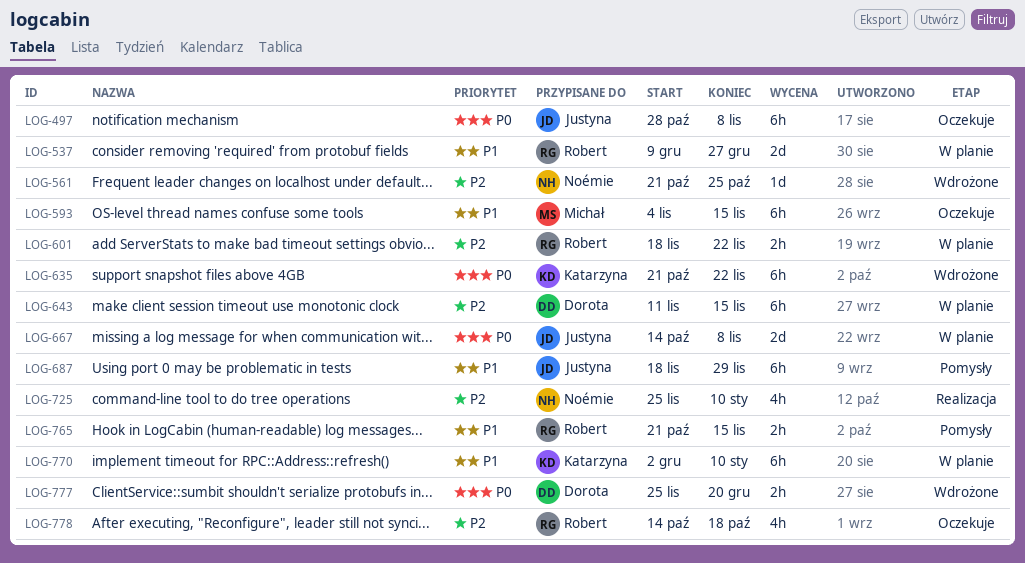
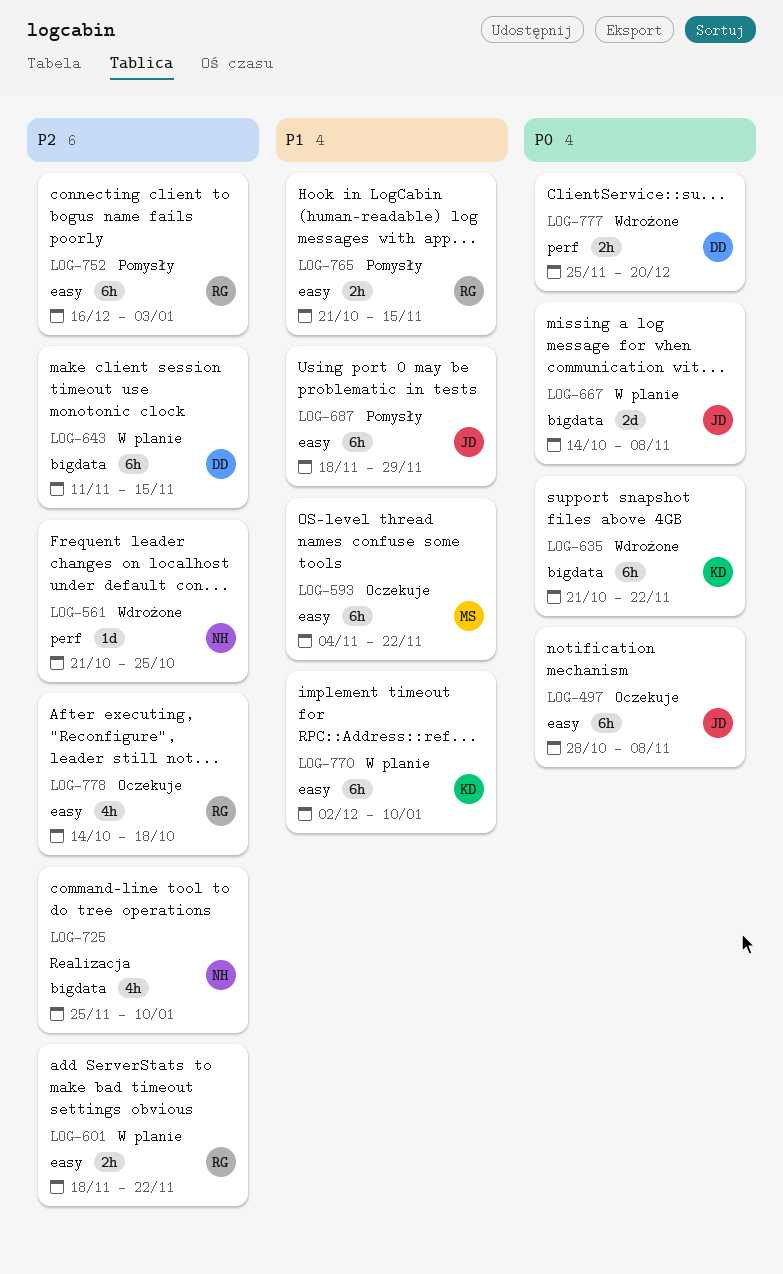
LOG-537: present -> none
LOG-593, due: Nov 15 -> Nov 22
LOG-752: none -> present

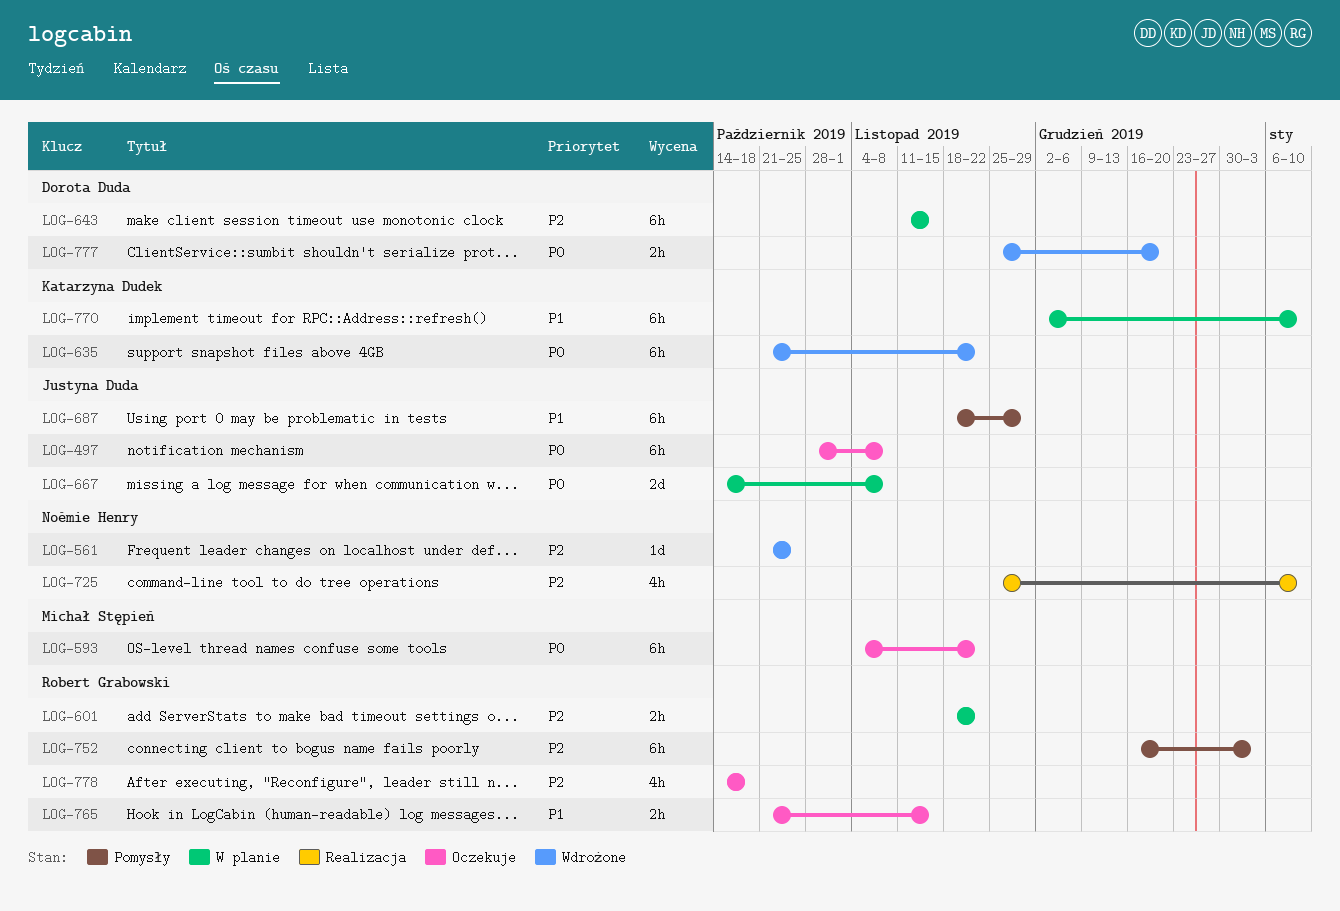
LOG-593, priority: P1 -> P0
LOG-765, status: Pomysły -> Oczekuje

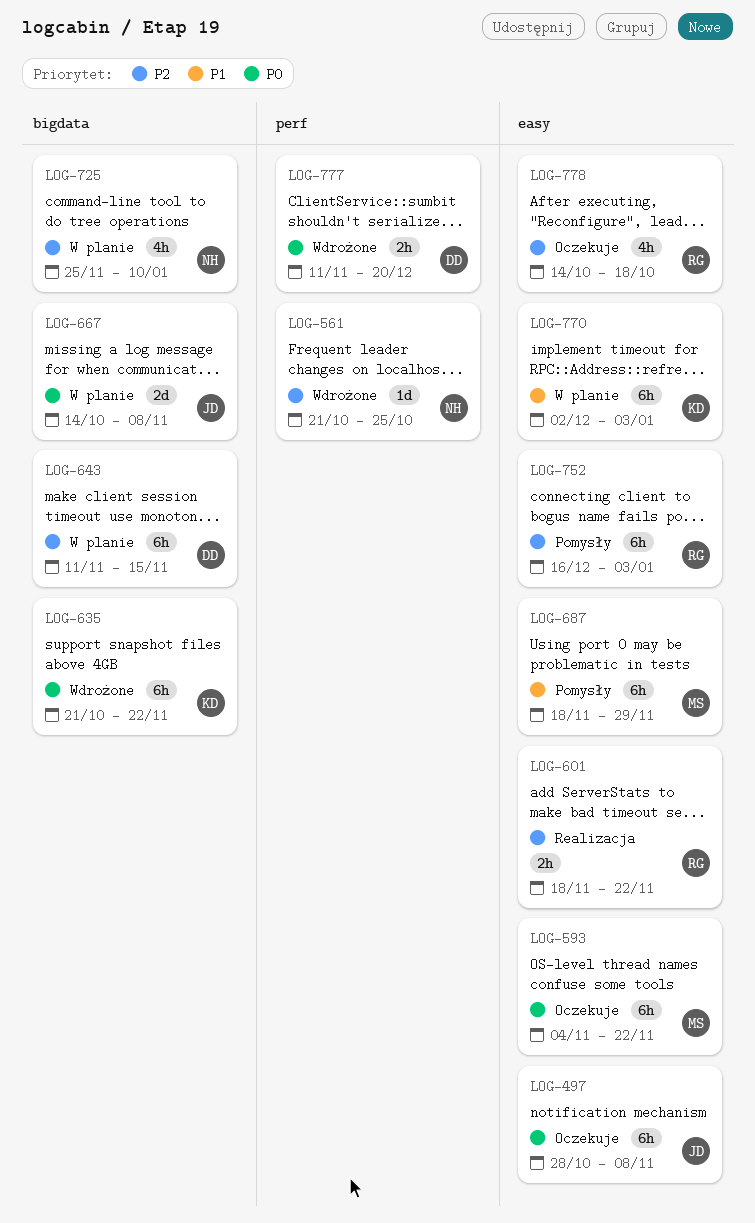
LOG-601, status: W planie -> Realizacja
LOG-687, owner: Justyna Duda -> Michał Stępień
LOG-725, status: Realizacja -> W planie
LOG-765: present -> none
LOG-770, due: Jan 10 -> Jan 3
LOG-777, start: Nov 25 -> Nov 11

